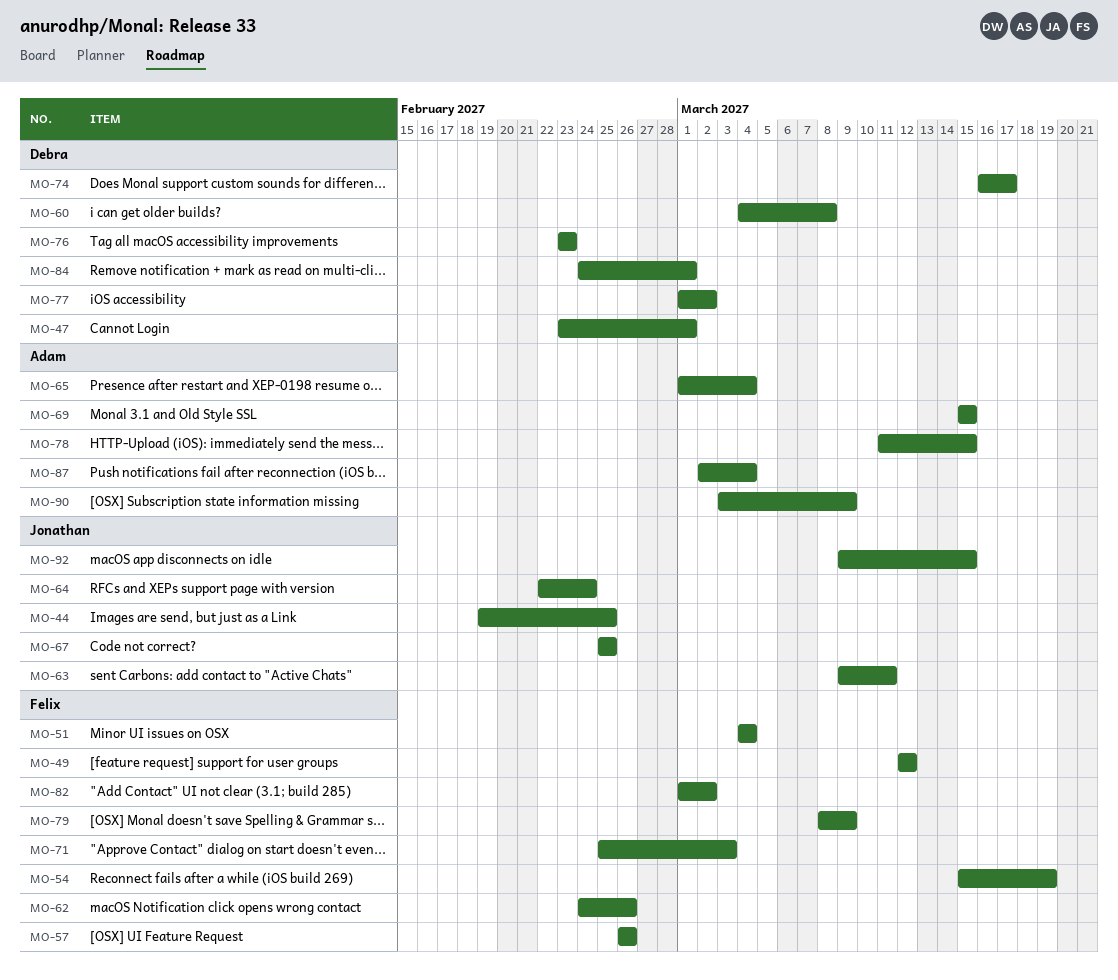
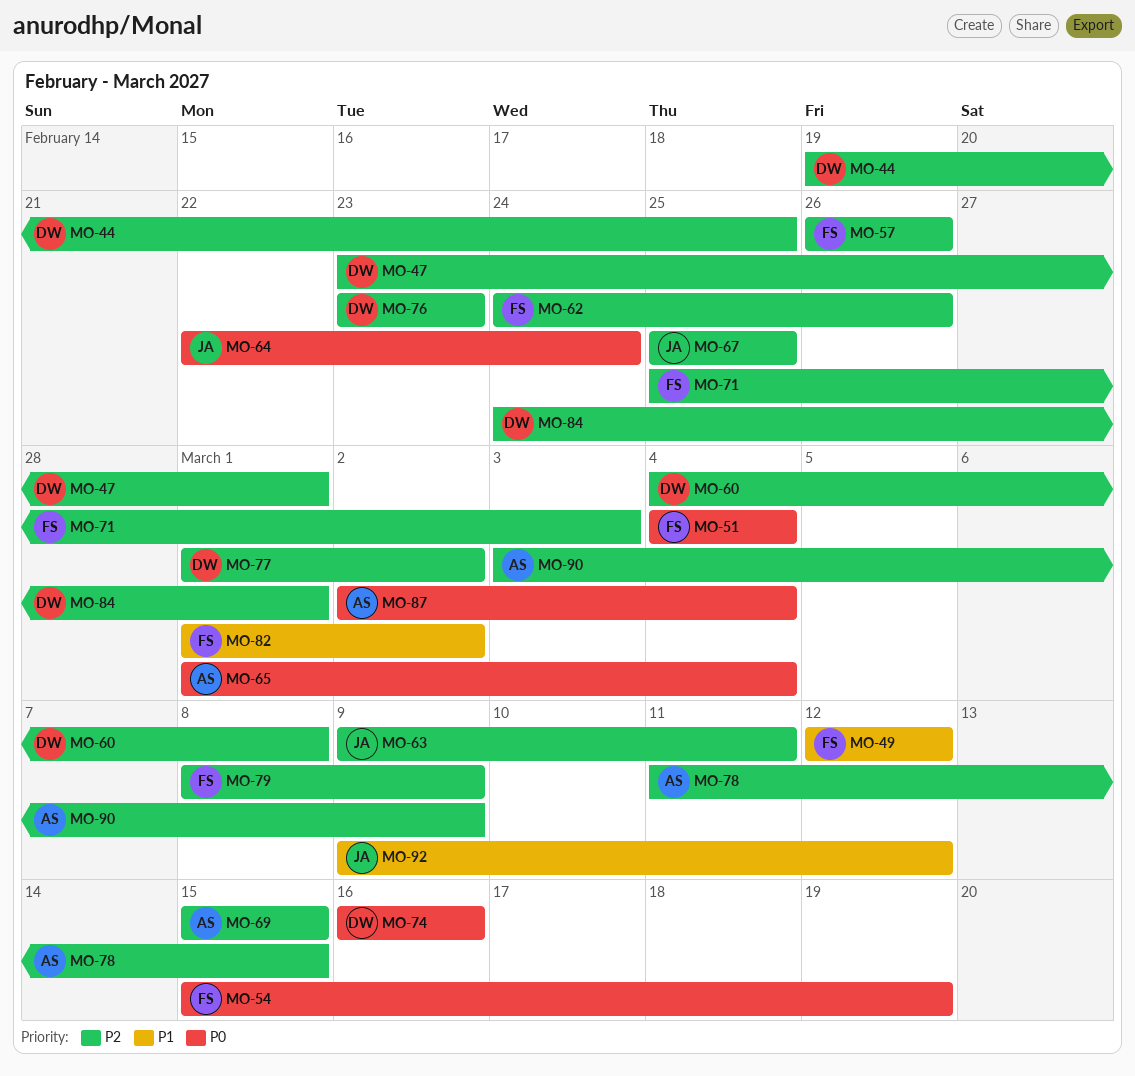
MO-44, owner: Jonathan -> Debra
MO-74, due: Mar 17 -> Mar 16
MO-92, due: Mar 15 -> Mar 12

